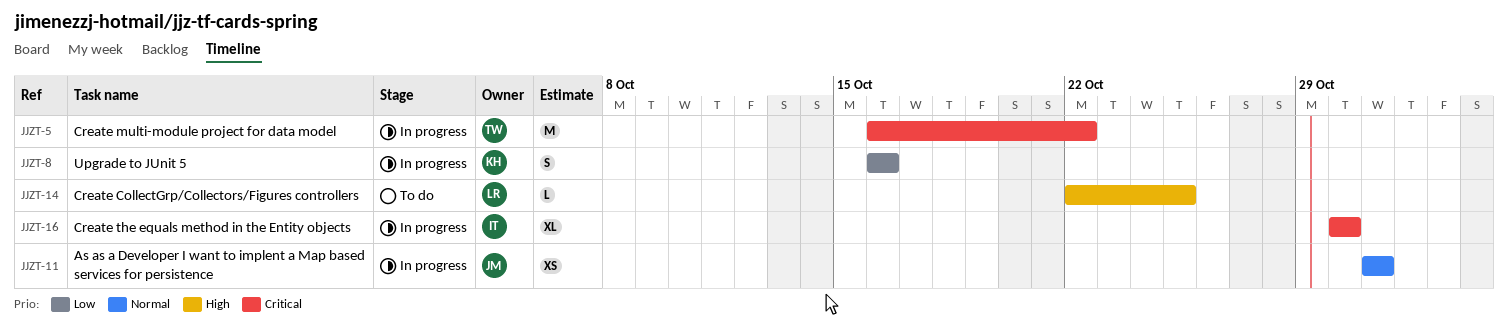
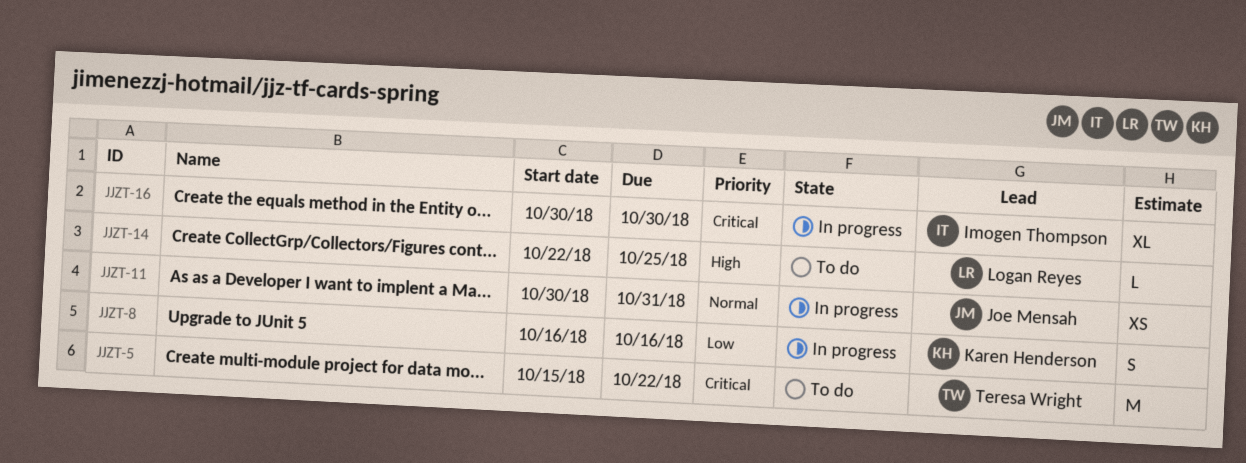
JJZT-5, status: In progress -> To do
JJZT-5, start: Oct 16 -> Oct 15
JJZT-11, start: Oct 31 -> Oct 30

